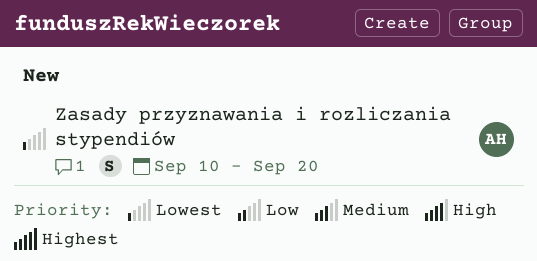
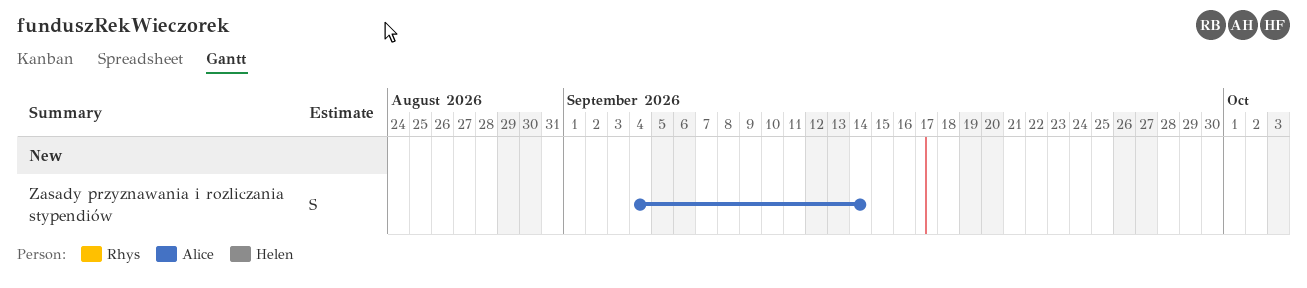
Zasady przyznawania i rozliczania stypendiów, start: Sep 10 -> Sep 4
Zasady przyznawania i rozliczania stypendiów, due: Sep 20 -> Sep 14

